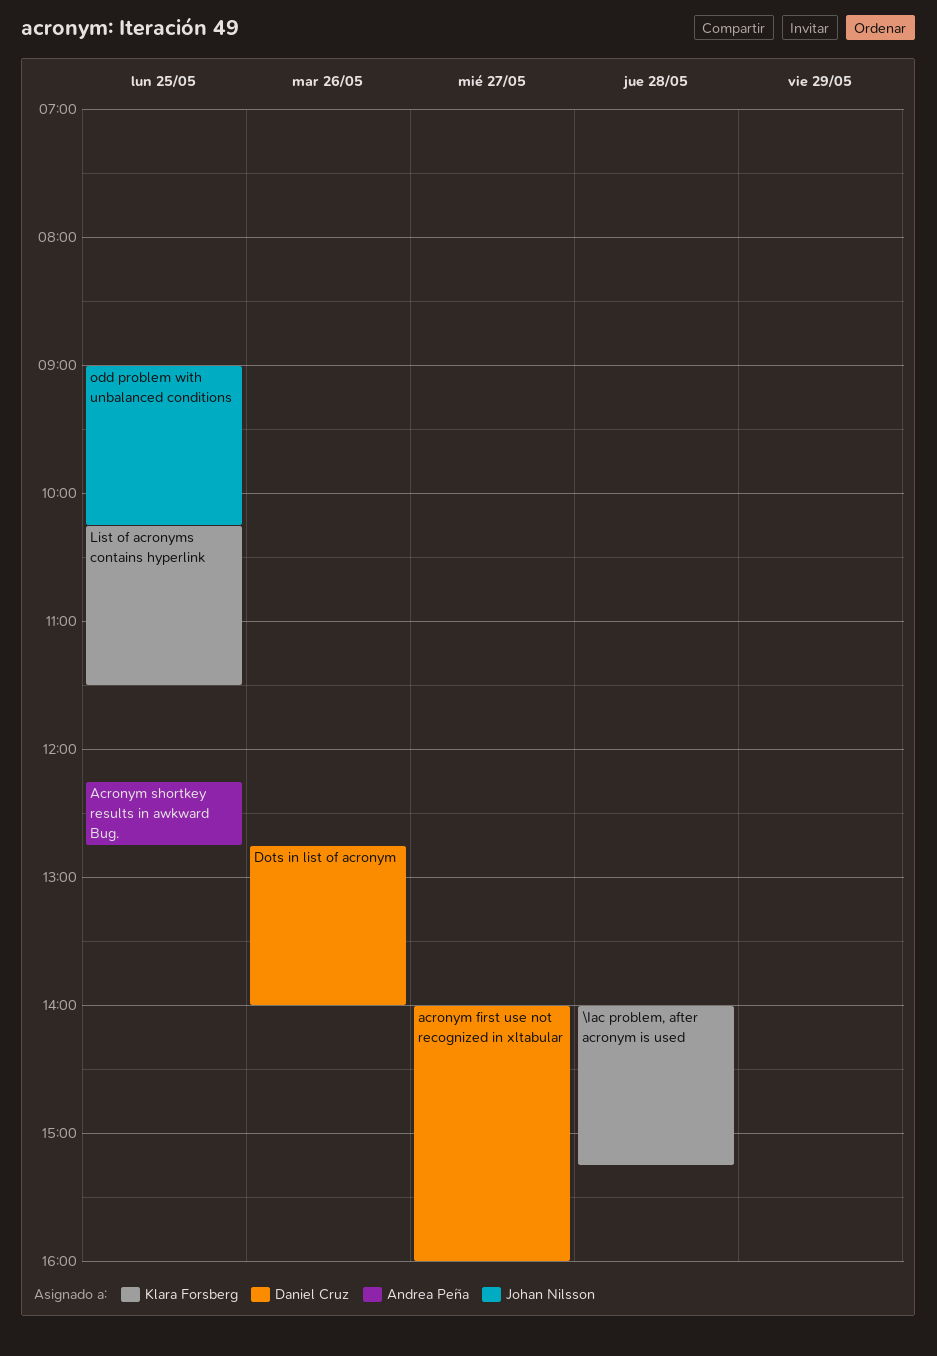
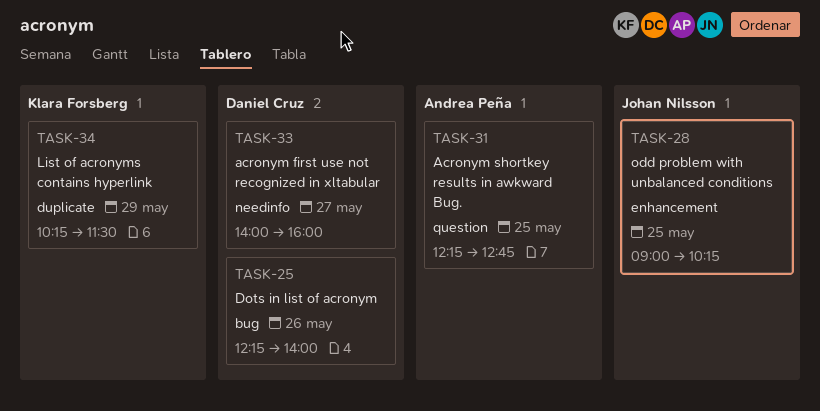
\Iac problem, after acronym is used: present -> none
Dots in list of acronym, begins: 12:45 -> 12:15
List of acronyms contains hyperlink, day: May 25 -> May 29

